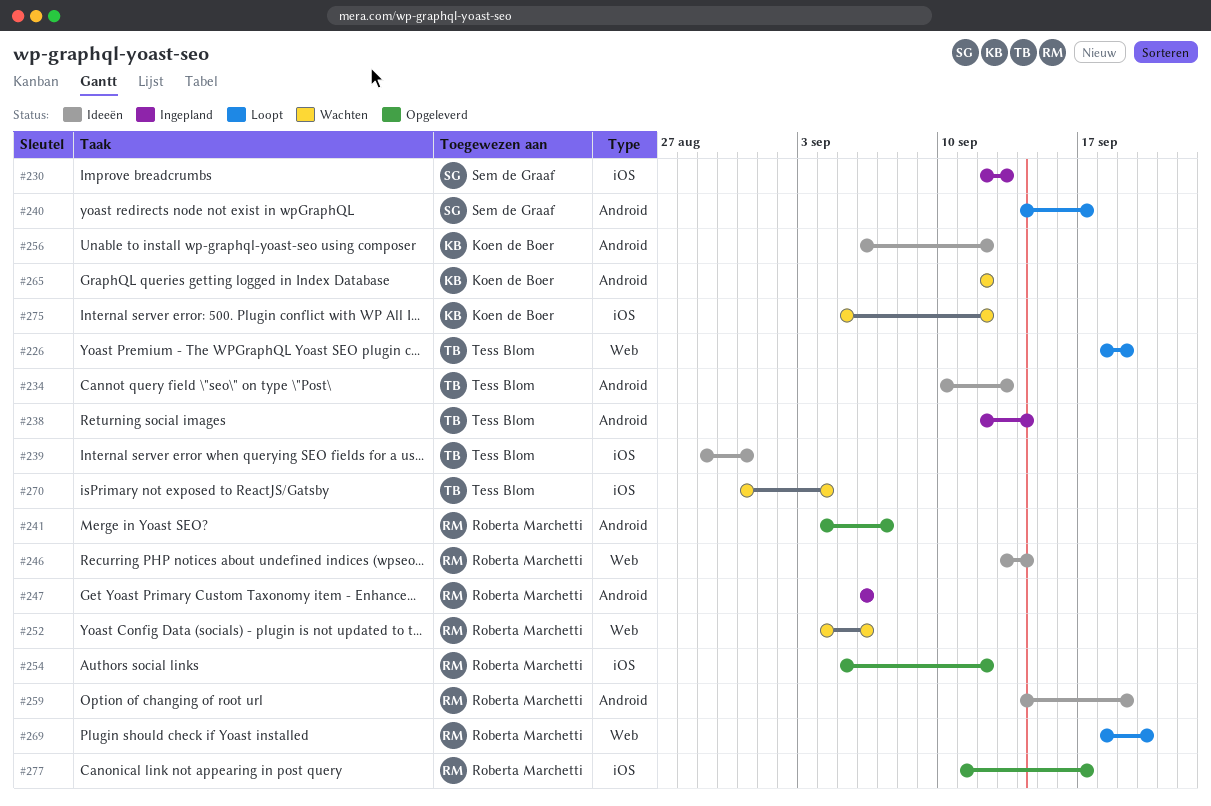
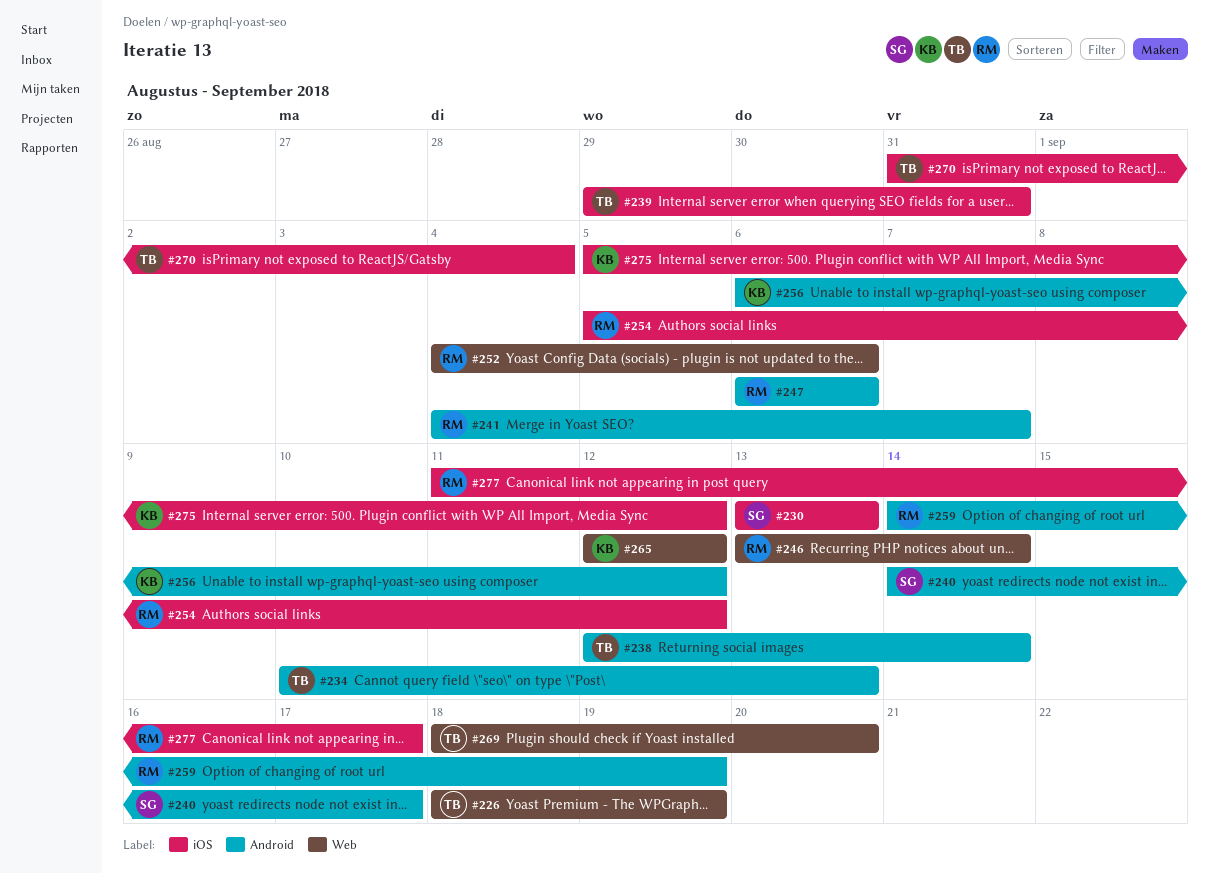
#230, start: Sep 12 -> Sep 13
#265, label: Android -> Web
#269, owner: Roberta Marchetti -> Tess Blom

